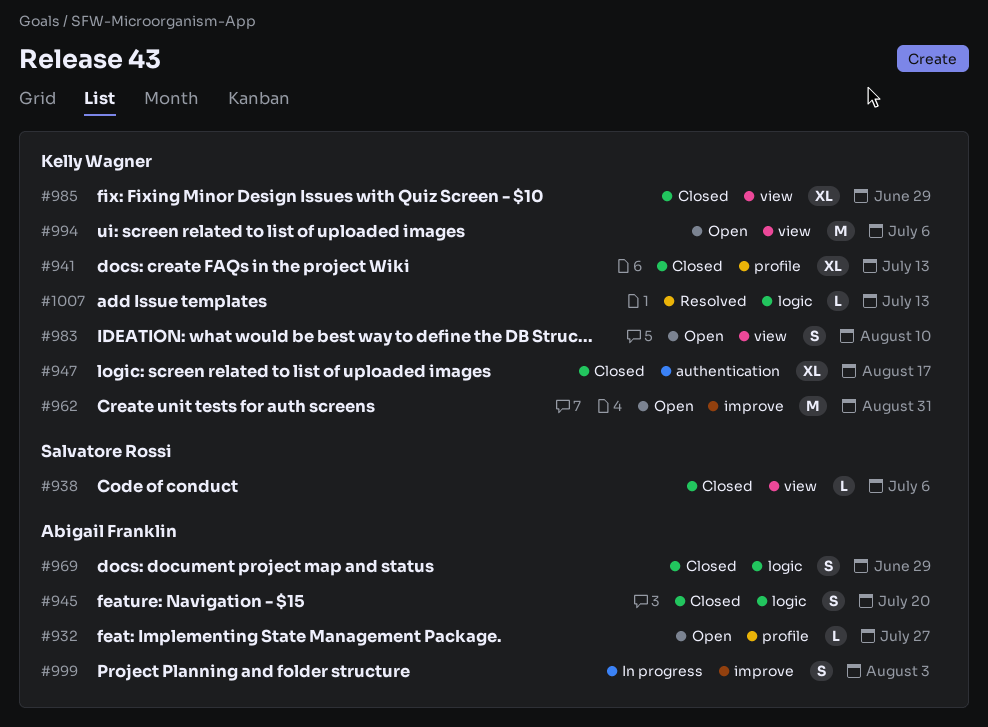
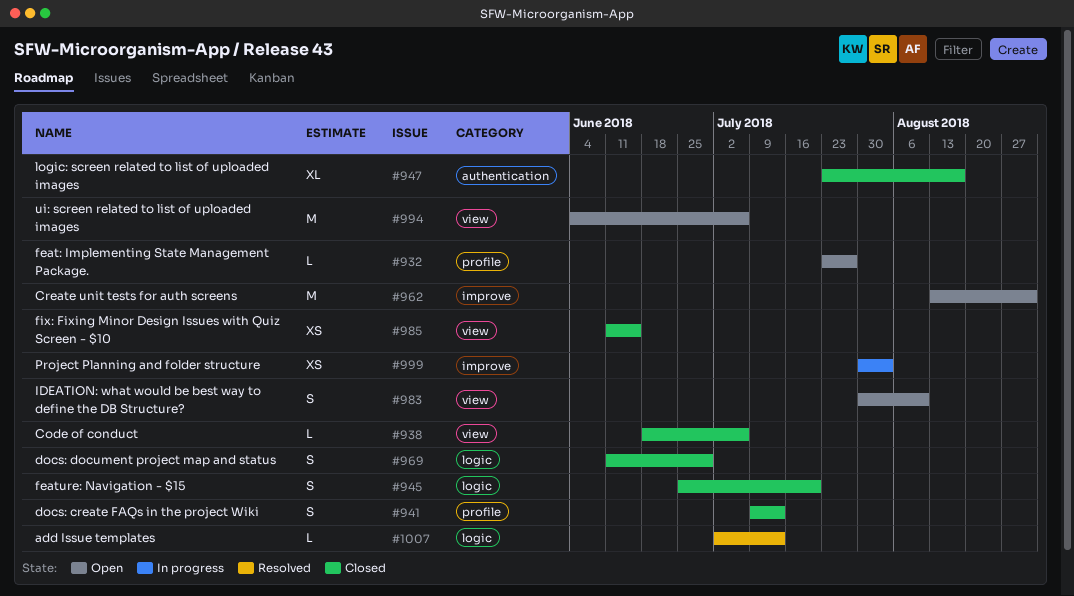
#941, estimate: XL -> S
#985, estimate: XL -> XS
#985, due: Jun 29 -> Jun 15
#999, estimate: S -> XS

